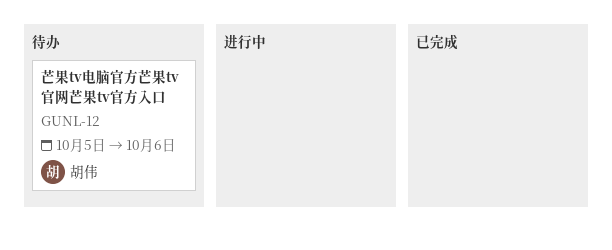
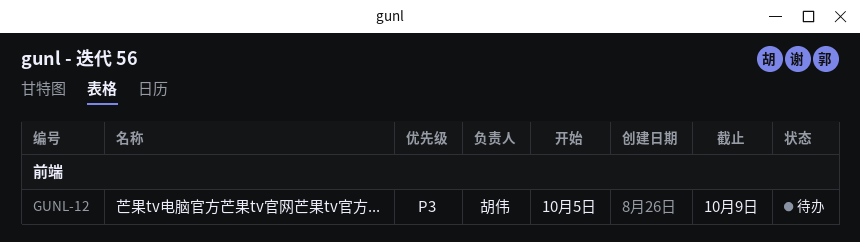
GUNL-12, due: Oct 6 -> Oct 9

